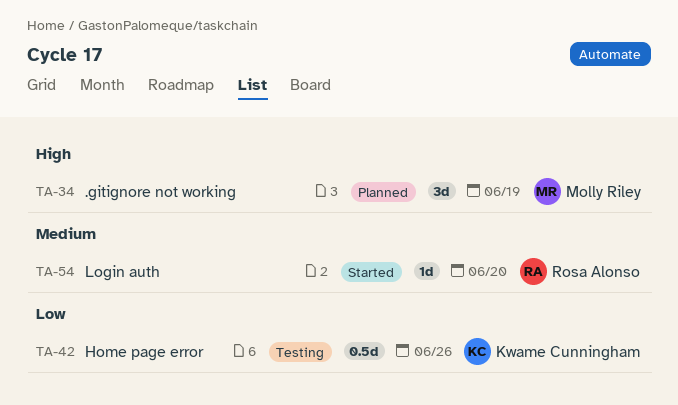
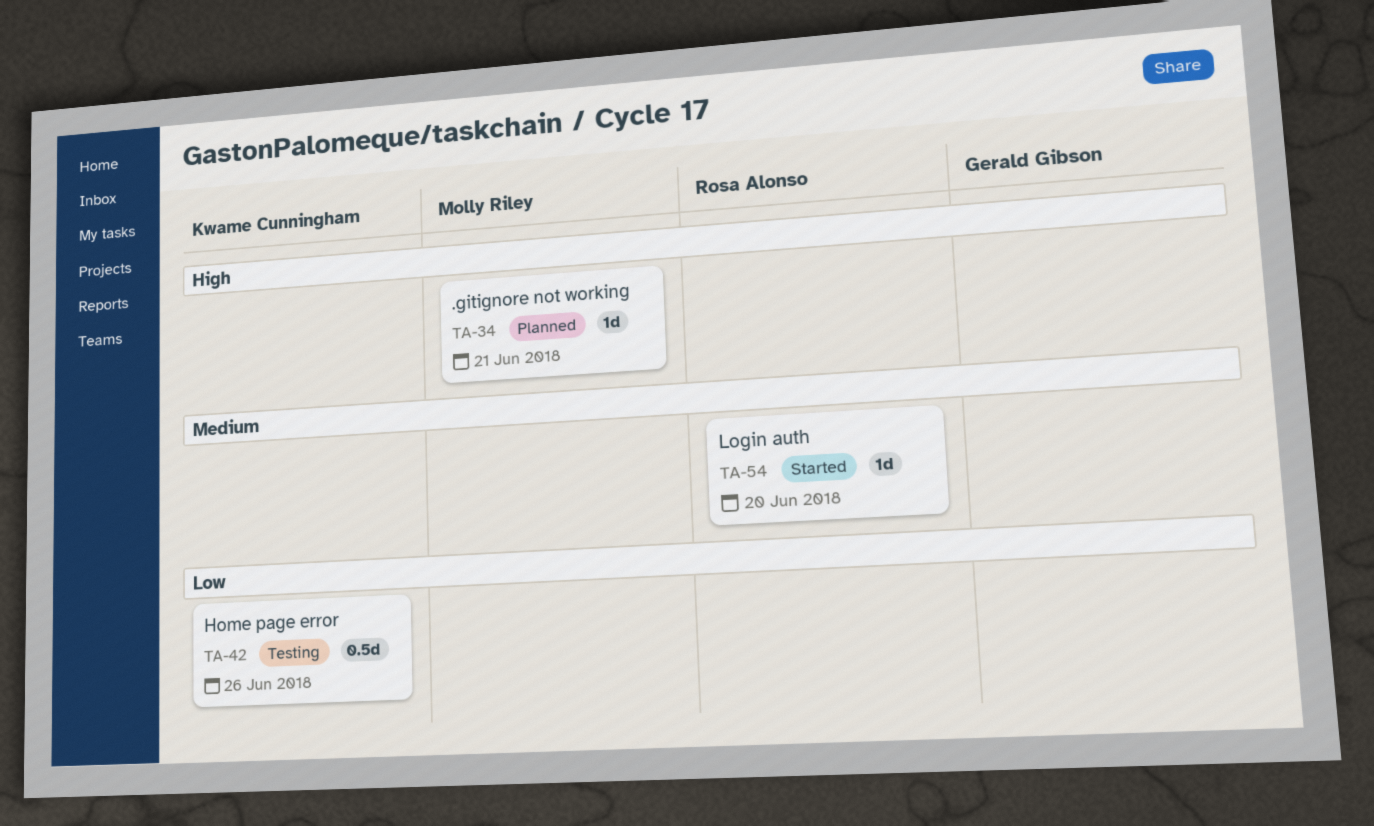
TA-34, estimate: 3d -> 1d
TA-34, due: Jun 19 -> Jun 21

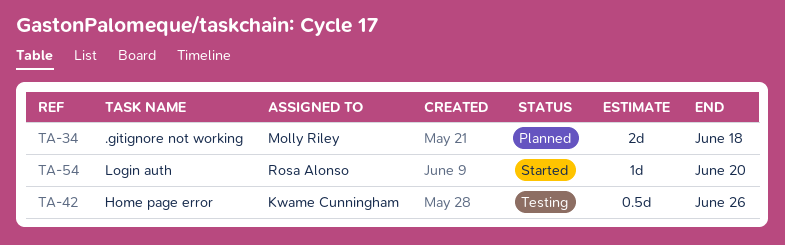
TA-34, estimate: 1d -> 2d
TA-34, due: Jun 21 -> Jun 18

